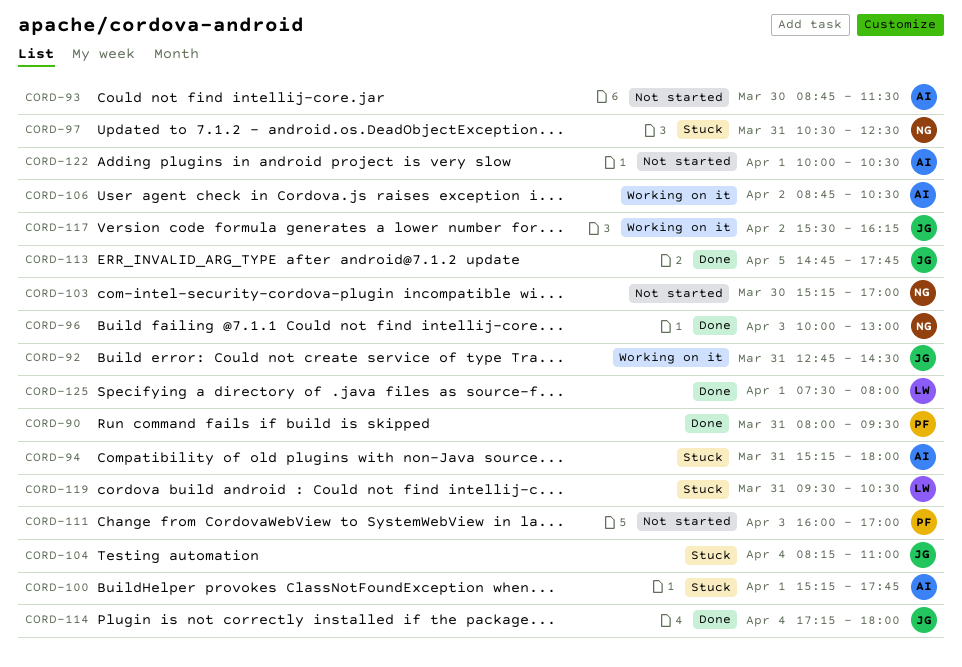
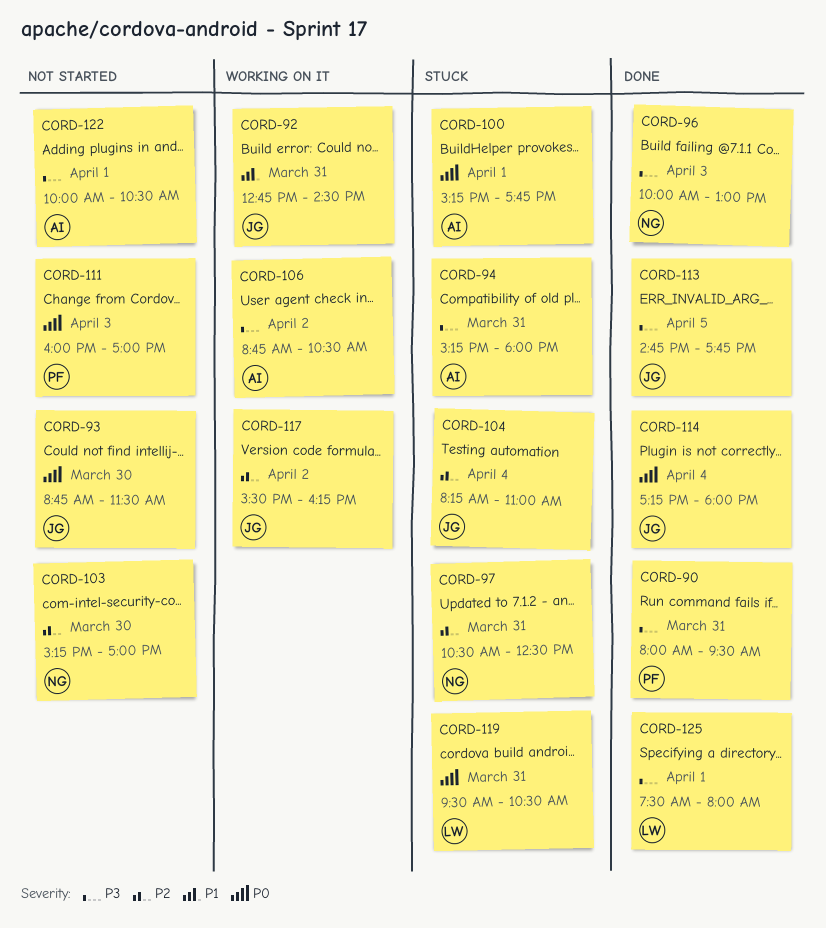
CORD-93, owner: AI -> JG

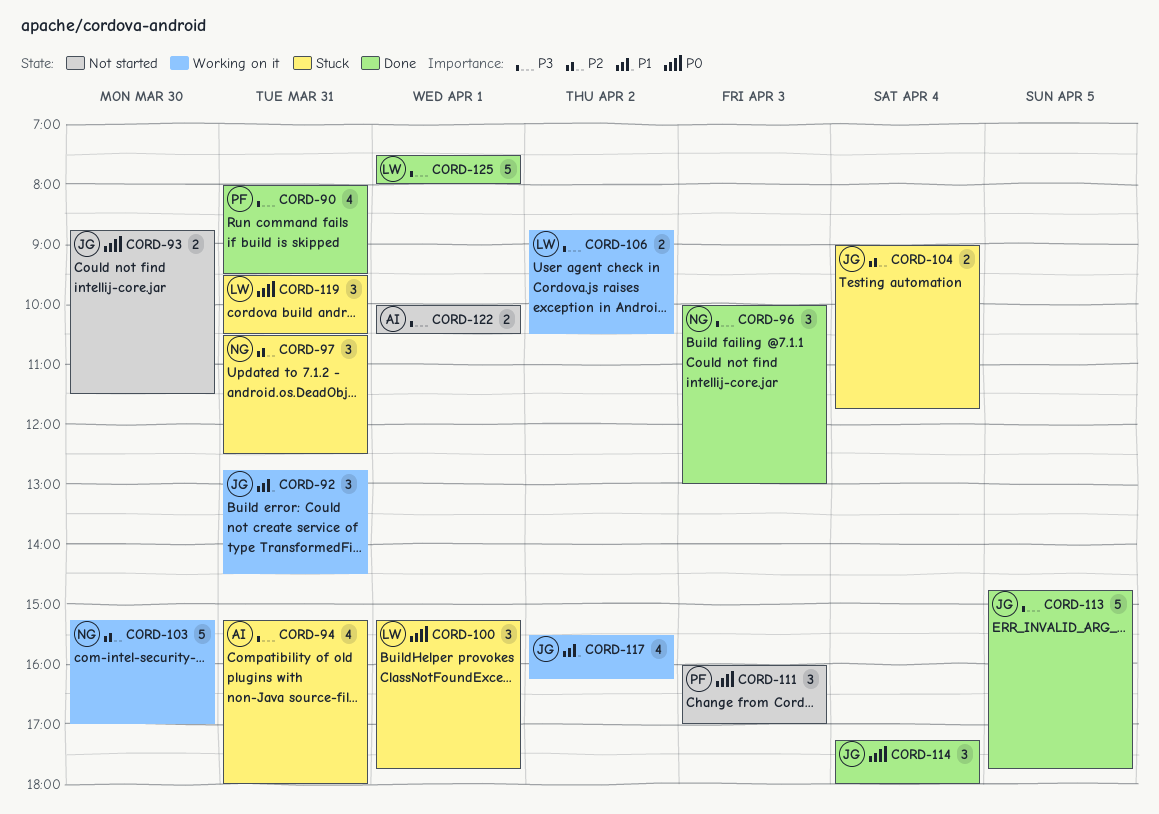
CORD-100, owner: AI -> LW
CORD-103, status: Not started -> Working on it
CORD-104, begins: 08:15 -> 09:00
CORD-104, ends: 11:00 -> 11:45
CORD-106, owner: AI -> LW
CORD-117, priority: P2 -> P1

